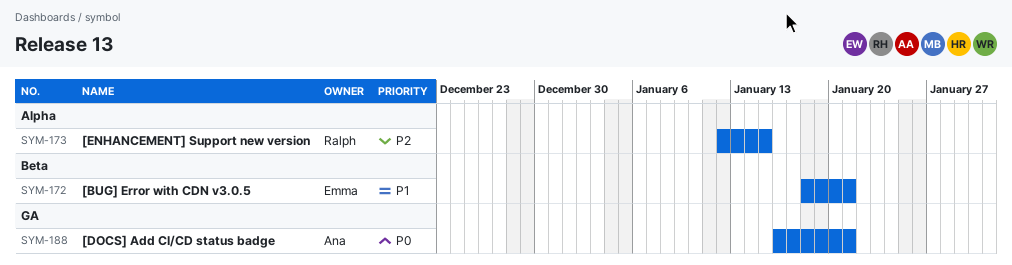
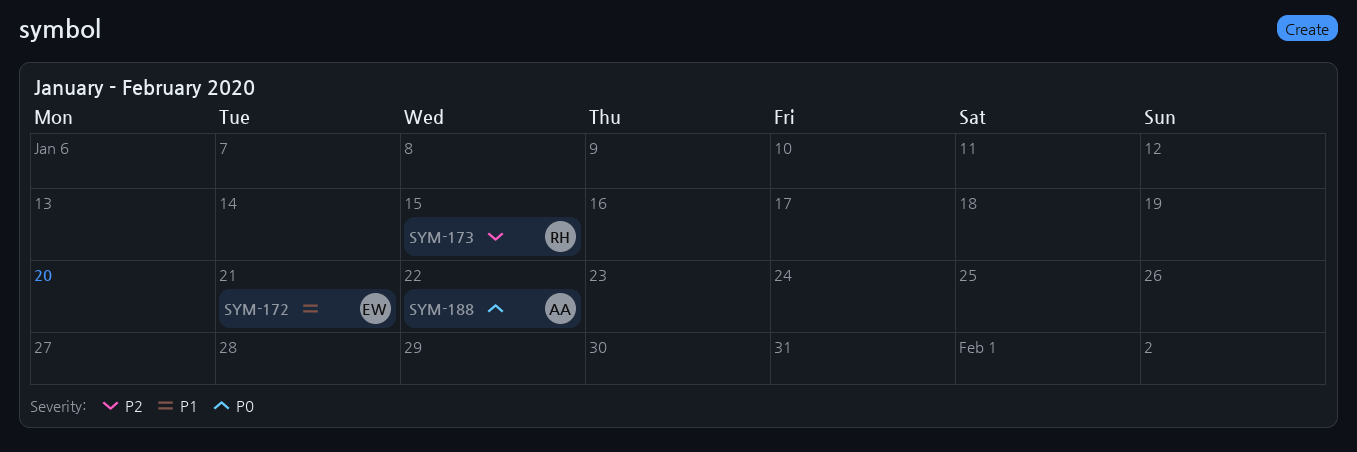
SYM-188, due: Jan 21 -> Jan 22

